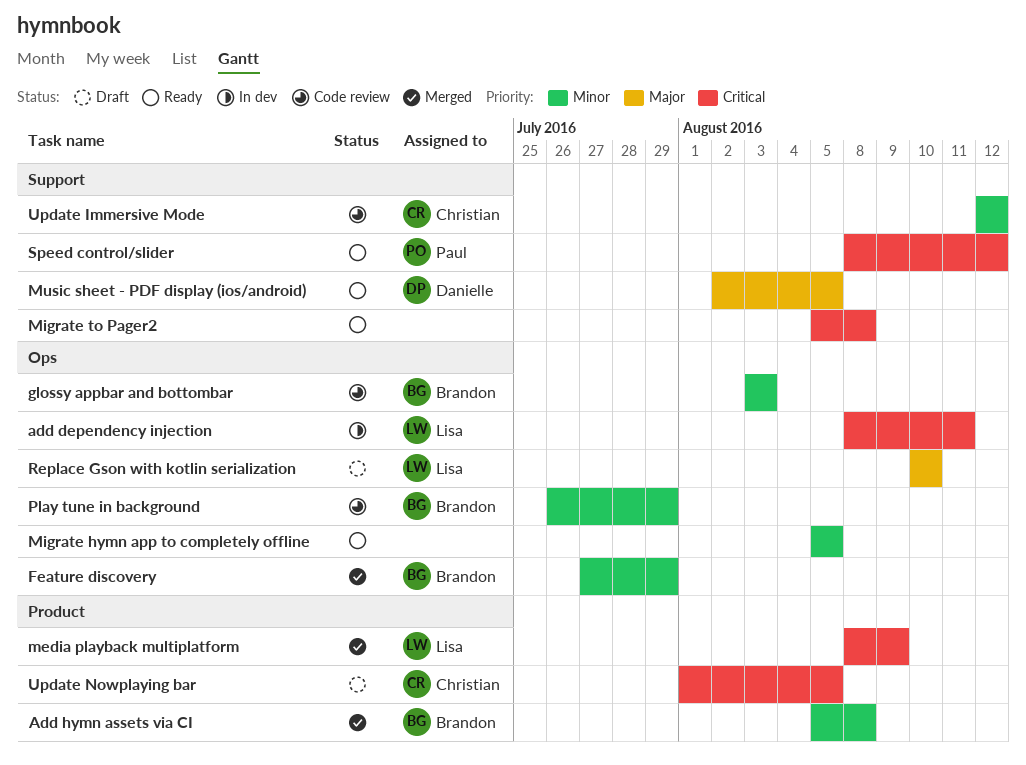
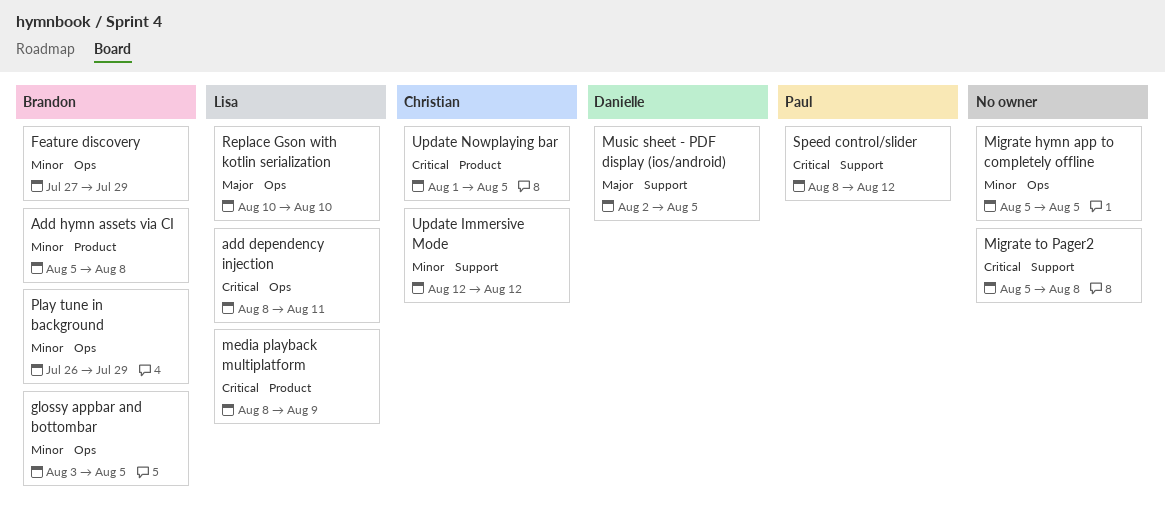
glossy appbar and bottombar, due: Aug 3 -> Aug 5

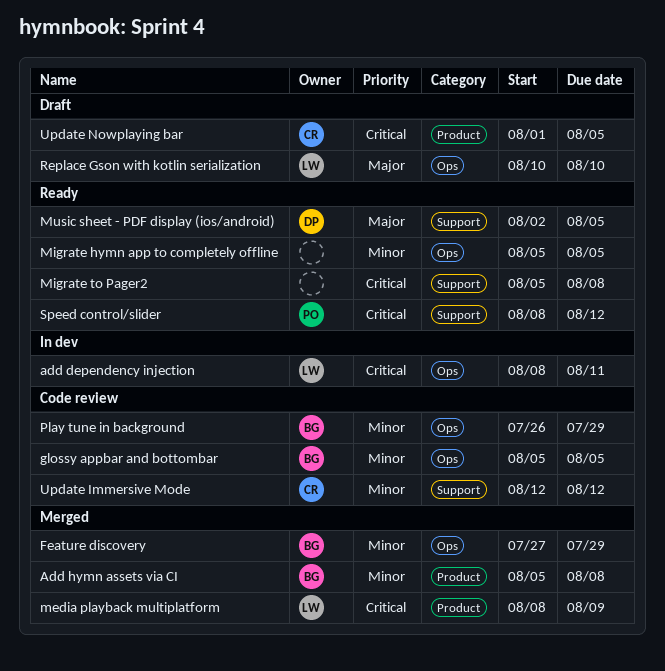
glossy appbar and bottombar, start: Aug 3 -> Aug 5

